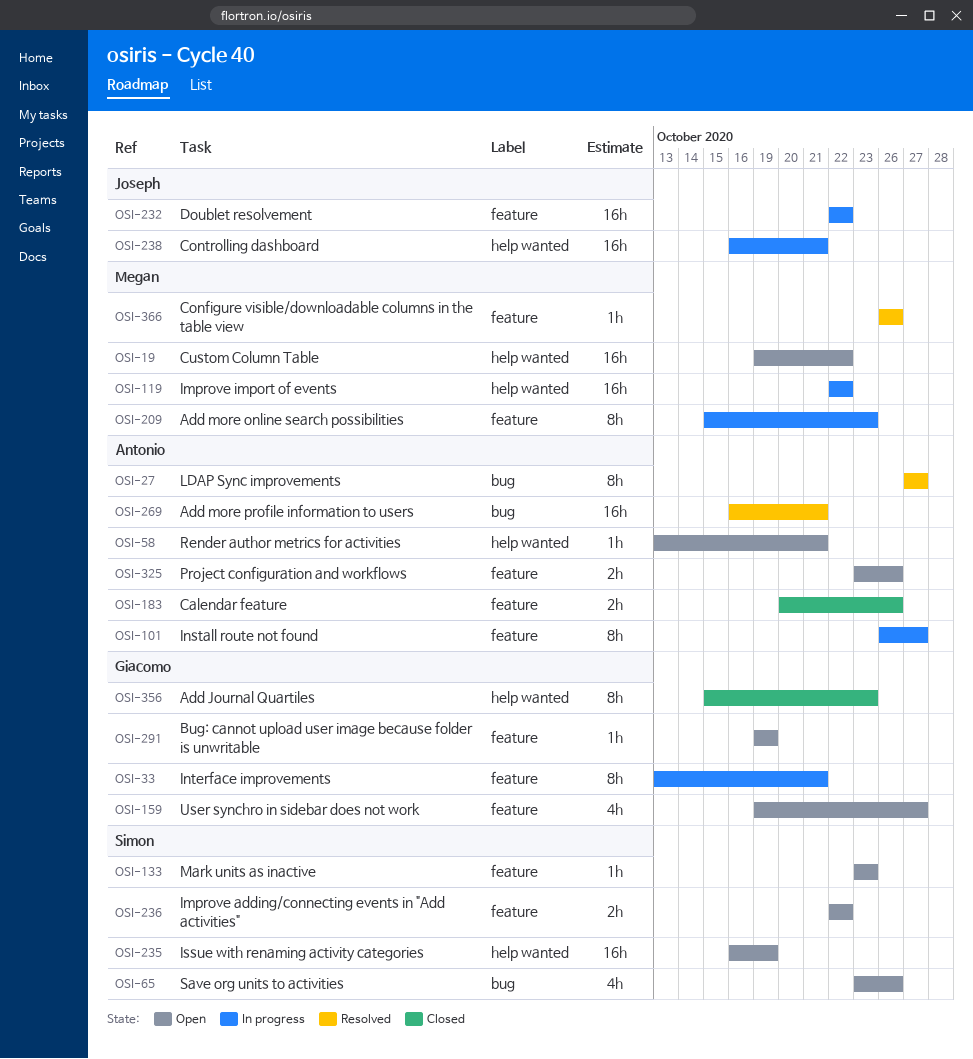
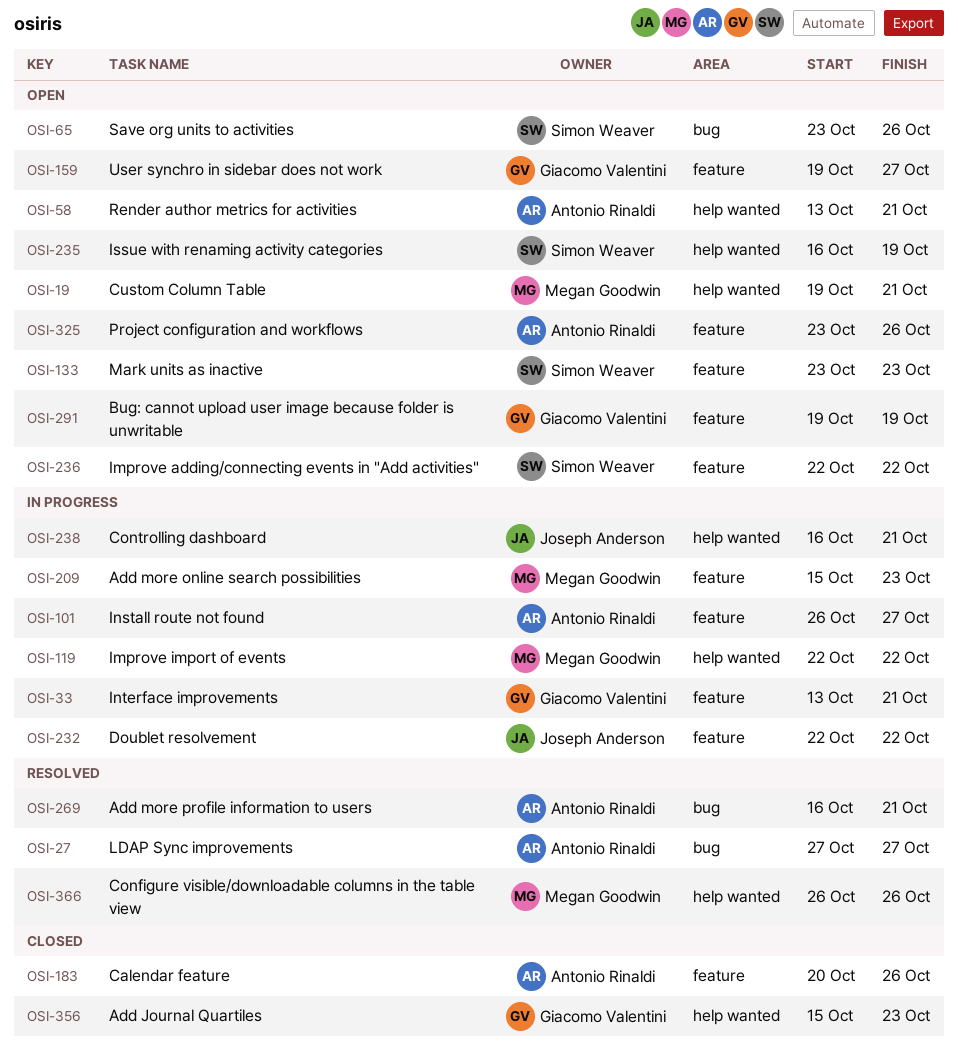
OSI-19, due: Oct 22 -> Oct 21
OSI-366, label: feature -> help wanted

